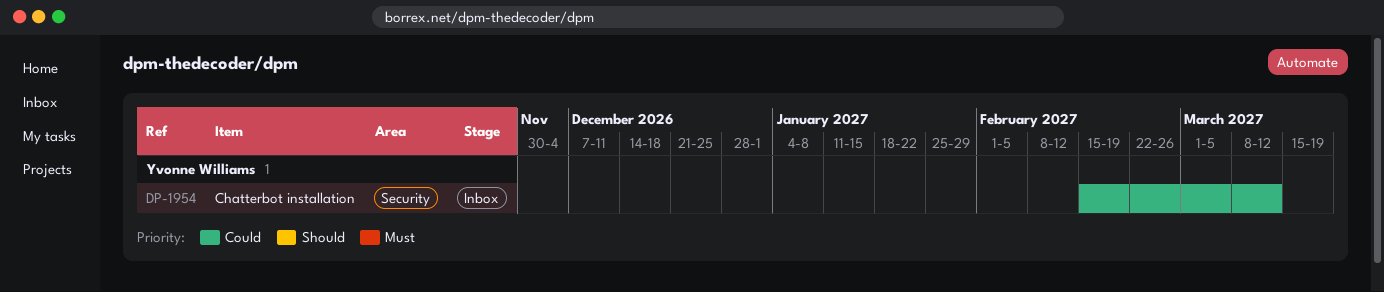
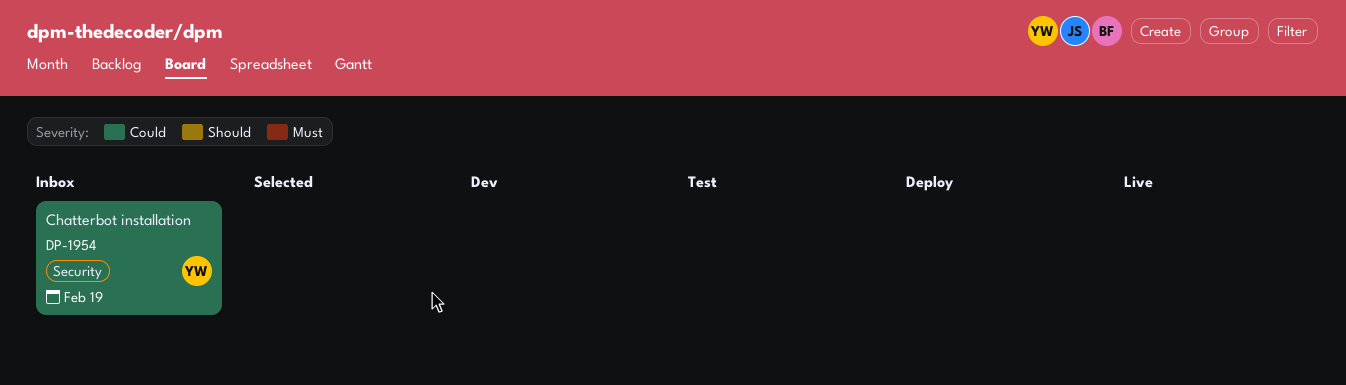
DP-1954, due: Mar 12 -> Feb 19

